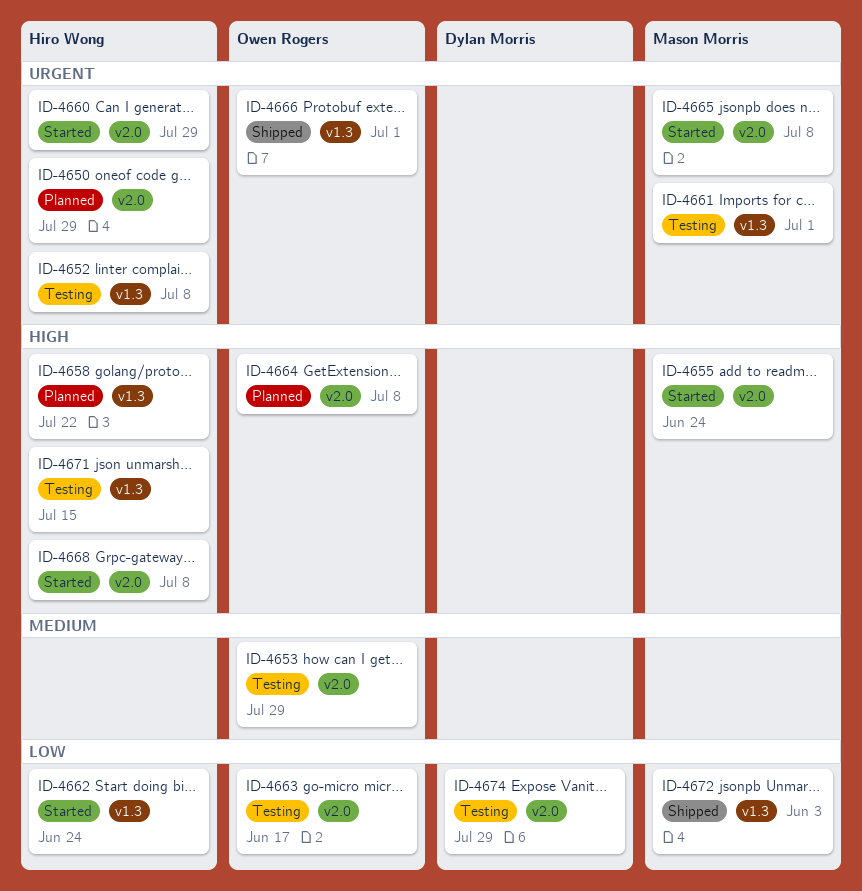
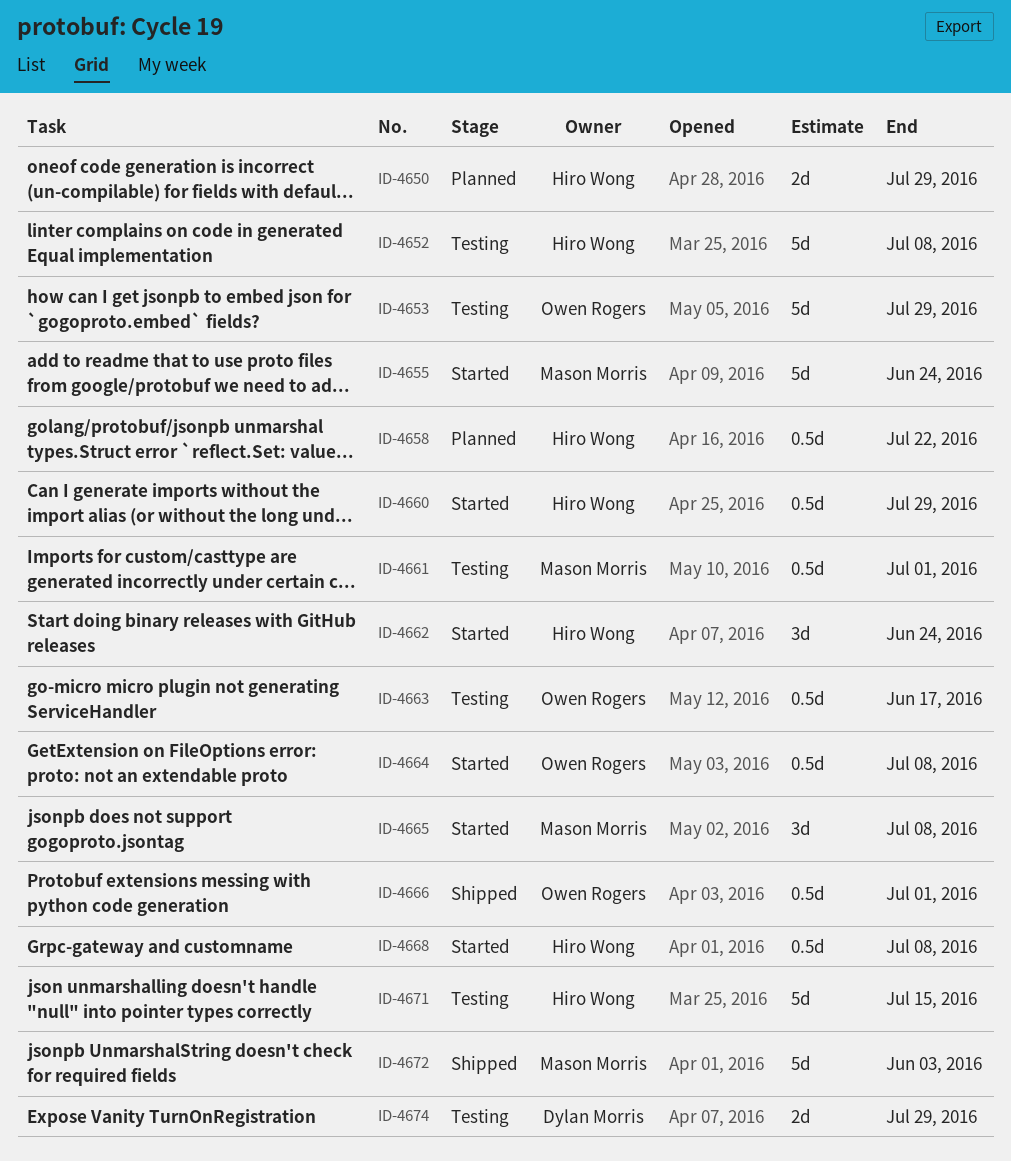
ID-4664, status: Planned -> Started

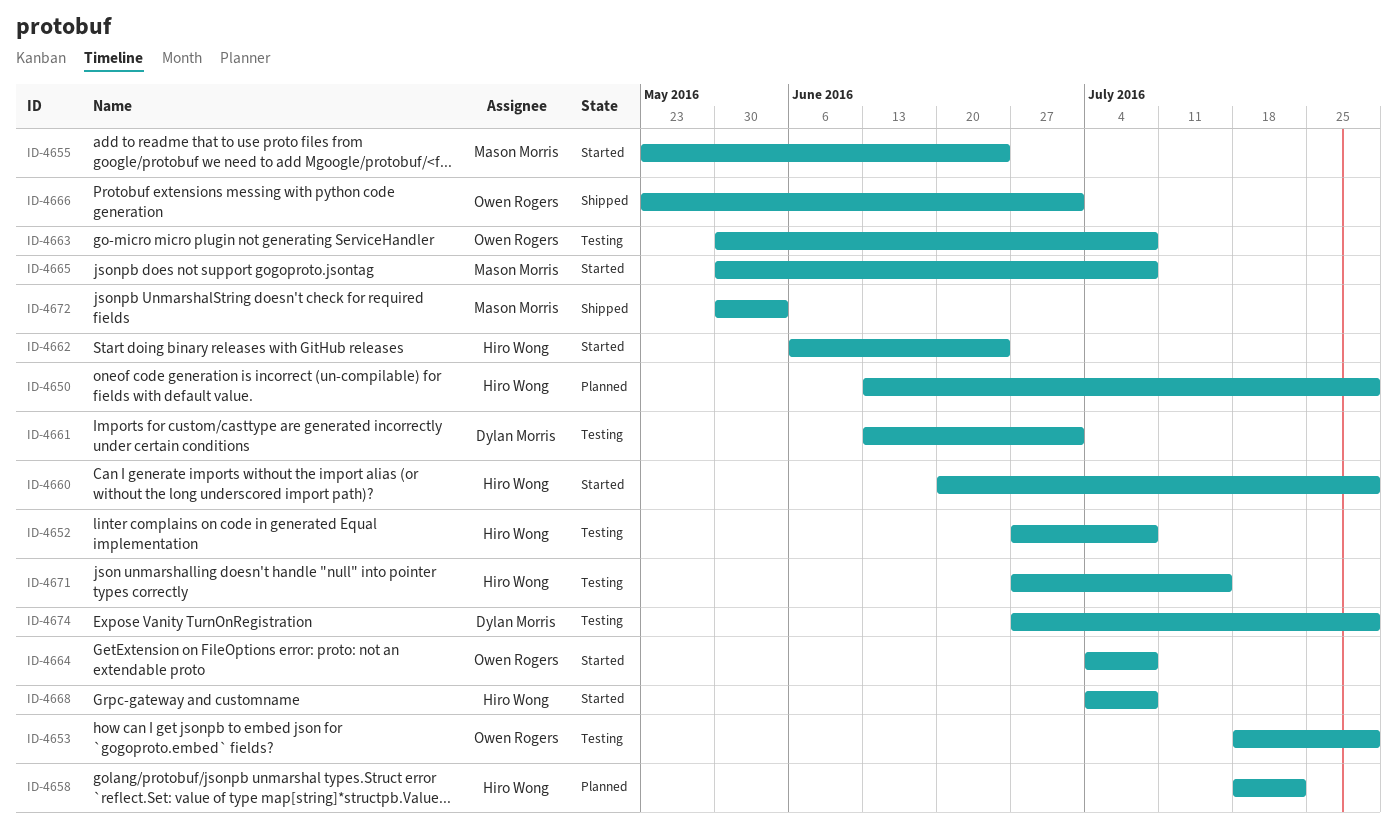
ID-4661, owner: Mason Morris -> Dylan Morris
ID-4663, due: Jun 17 -> Jul 8

